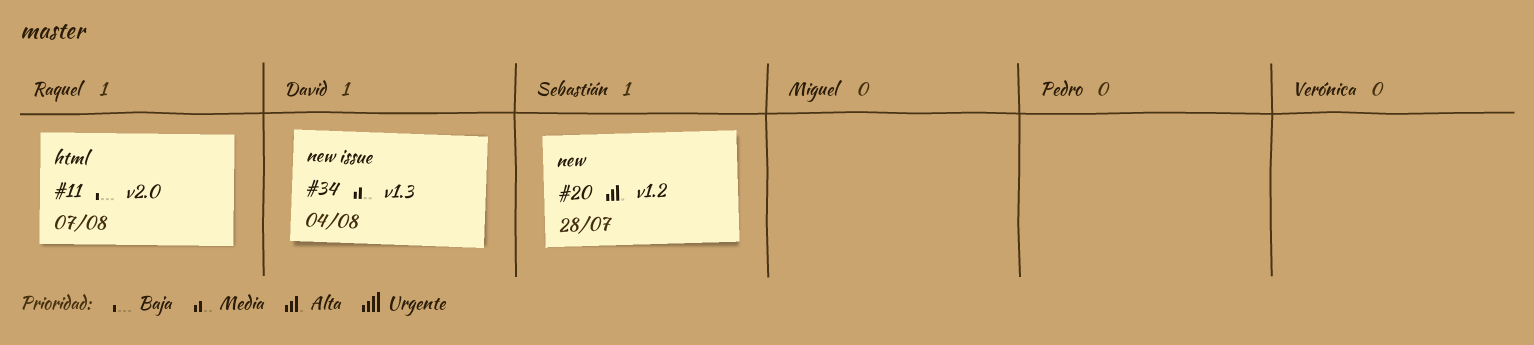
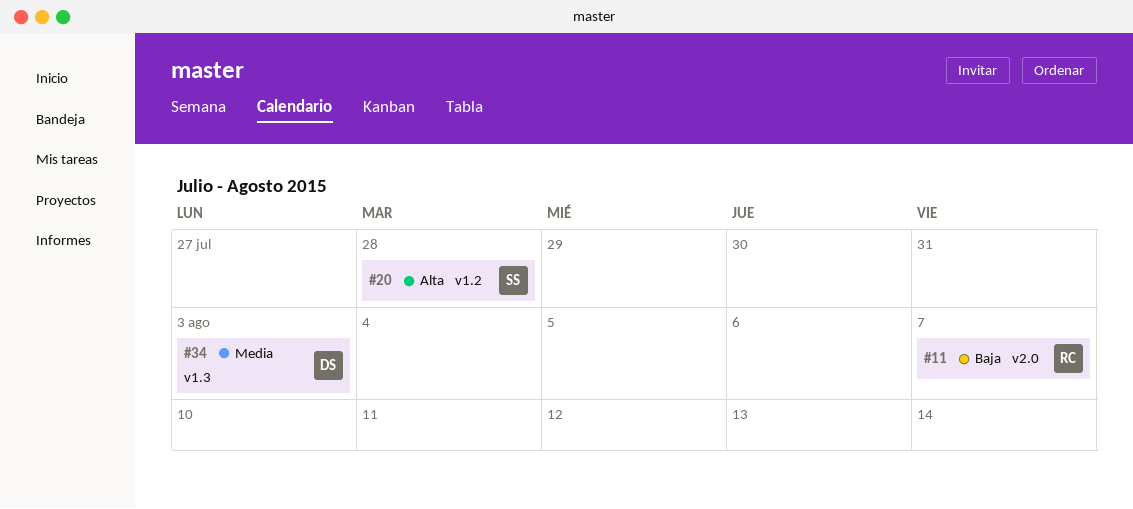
#34, due: Aug 4 -> Aug 3

